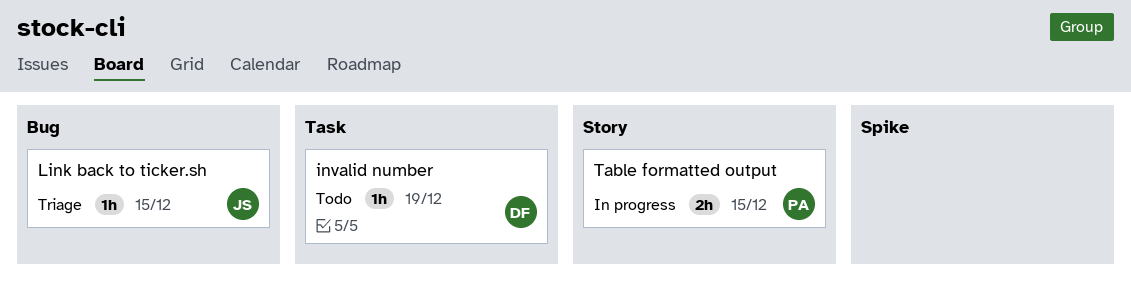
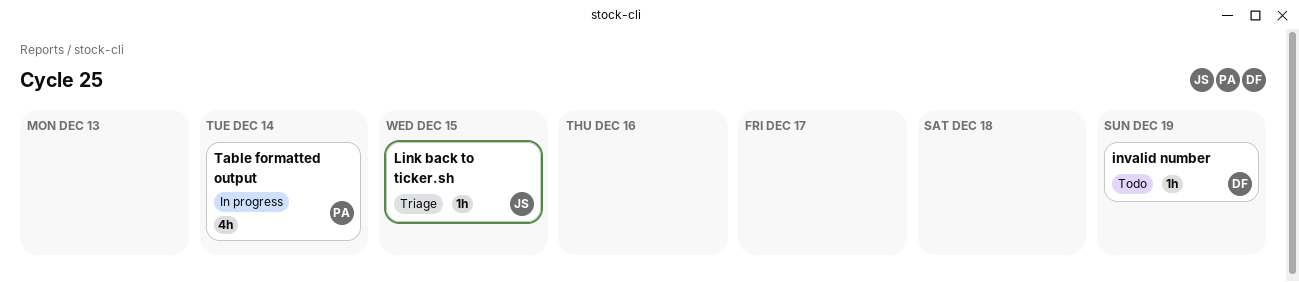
Table formatted output, estimate: 2h -> 4h
Table formatted output, due: Dec 15 -> Dec 14

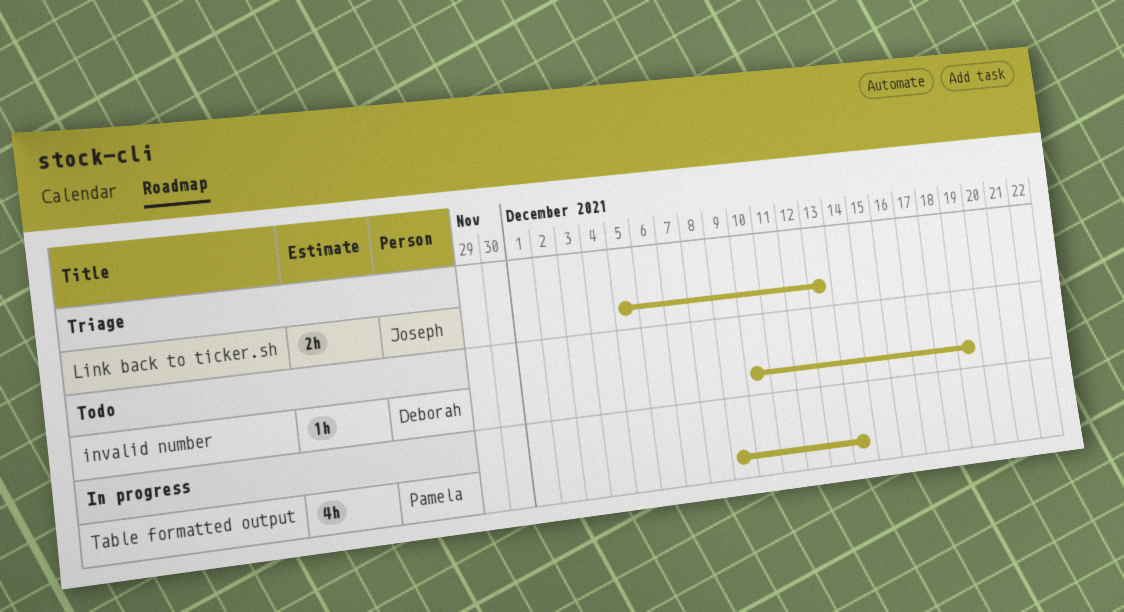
Link back to ticker.sh, estimate: 1h -> 2h
Link back to ticker.sh, due: Dec 15 -> Dec 13

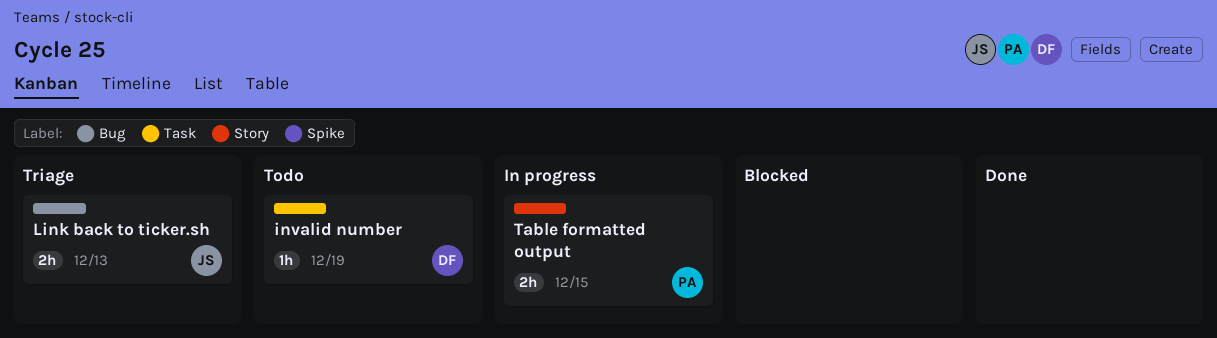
Table formatted output, estimate: 4h -> 2h
Table formatted output, due: Dec 14 -> Dec 15

